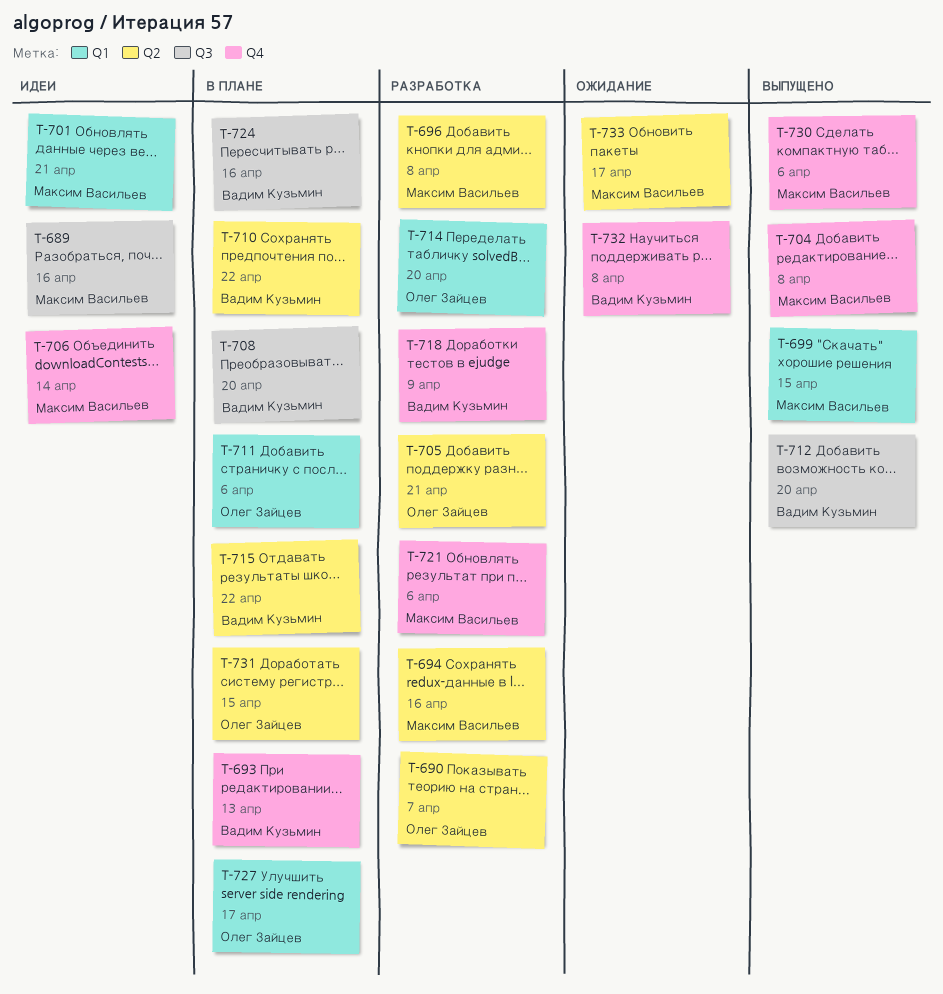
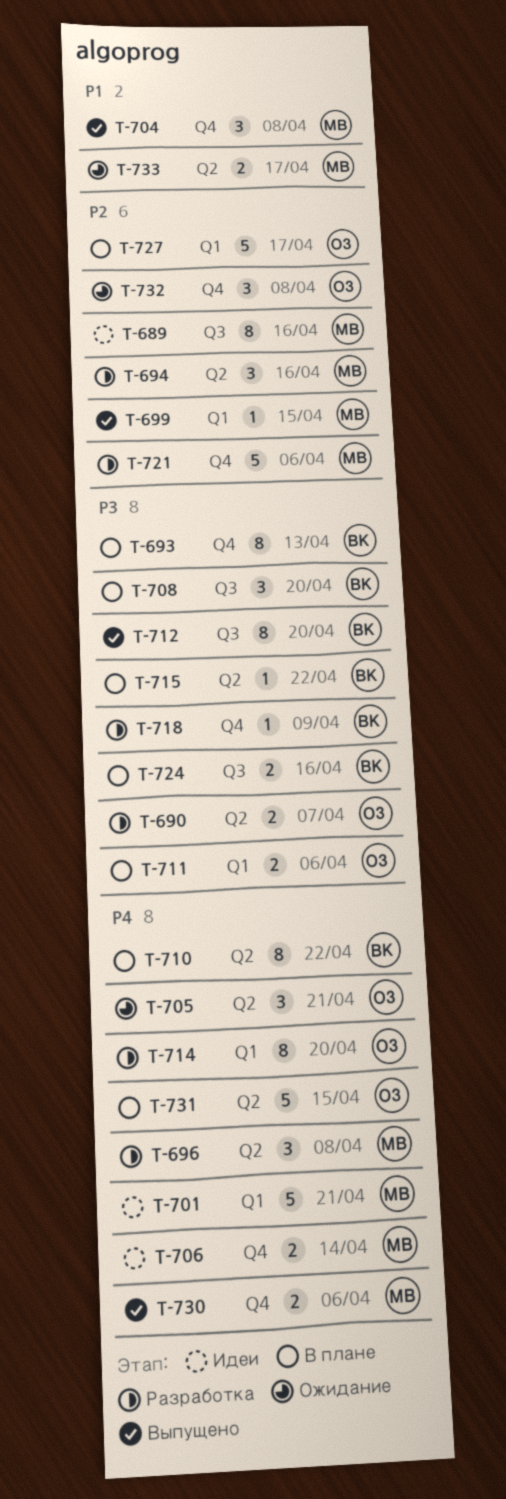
T-705, status: Разработка -> Ожидание
T-732, owner: Вадим Кузьмин -> Олег Зайцев

